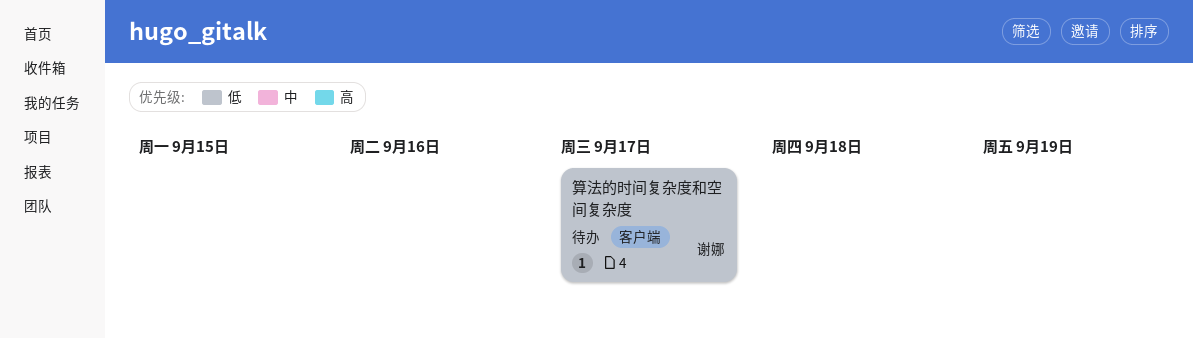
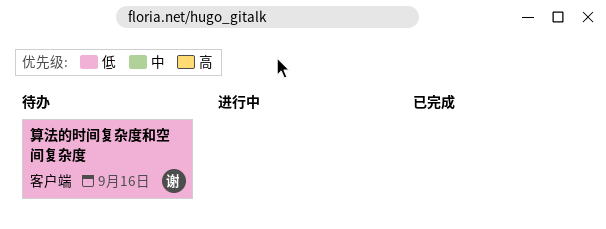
算法的时间复杂度和空间复杂度, due: Sep 17 -> Sep 16

